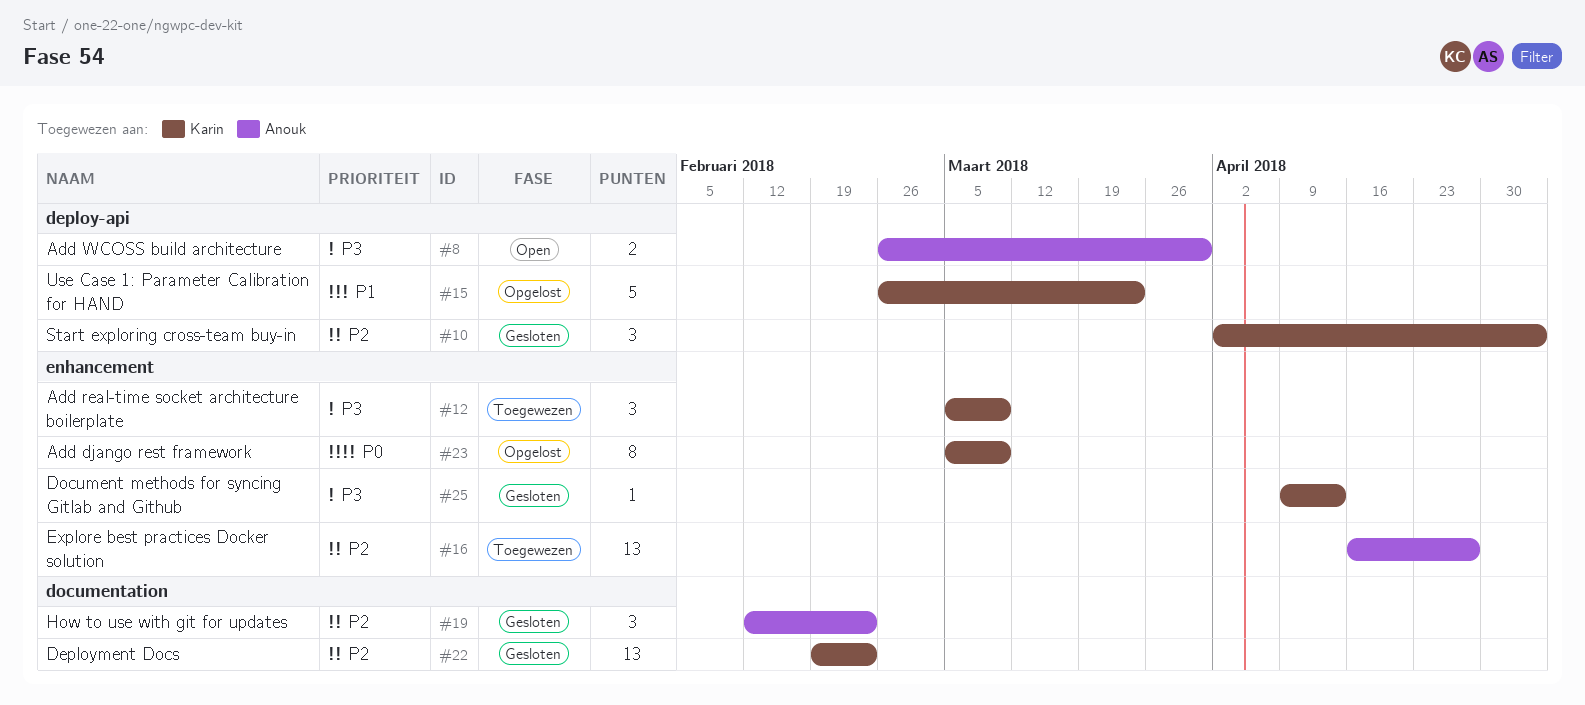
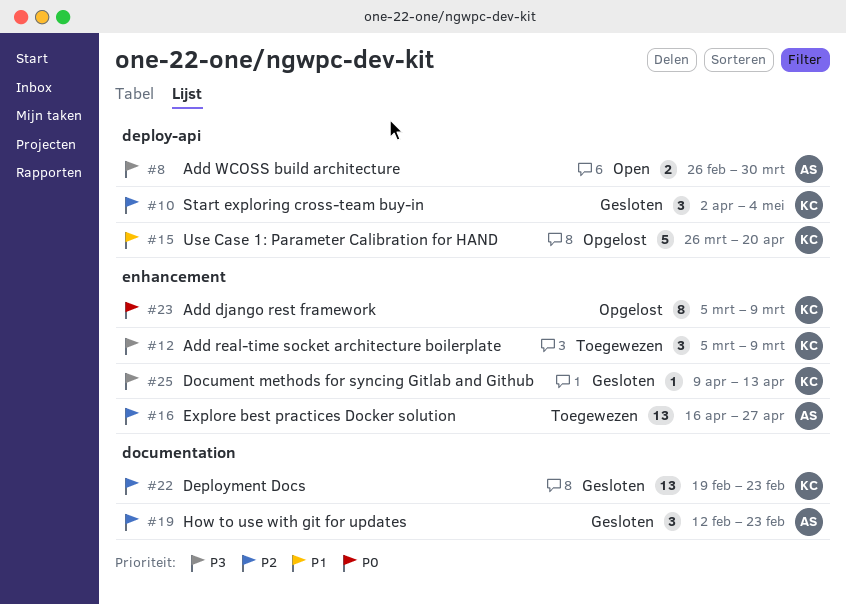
#15, start: Feb 26 -> Mar 26
#15, due: Mar 23 -> Apr 20

